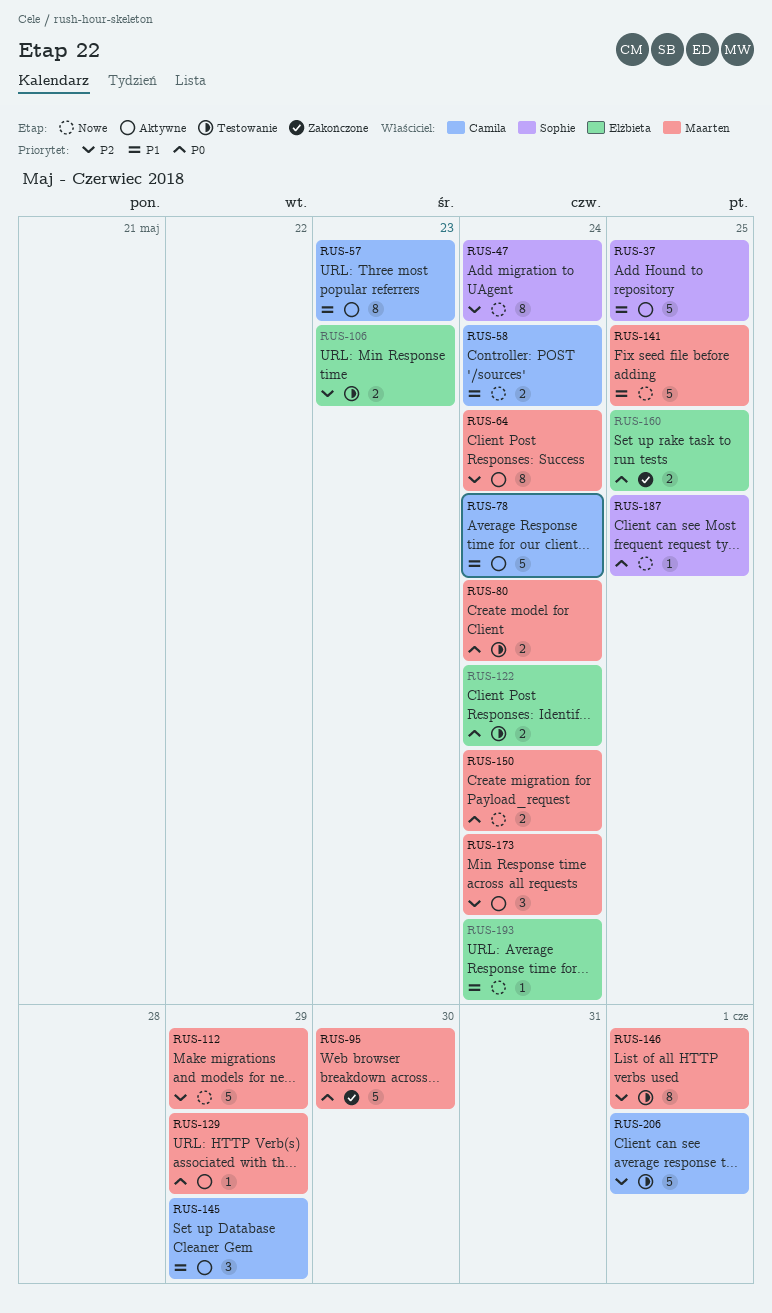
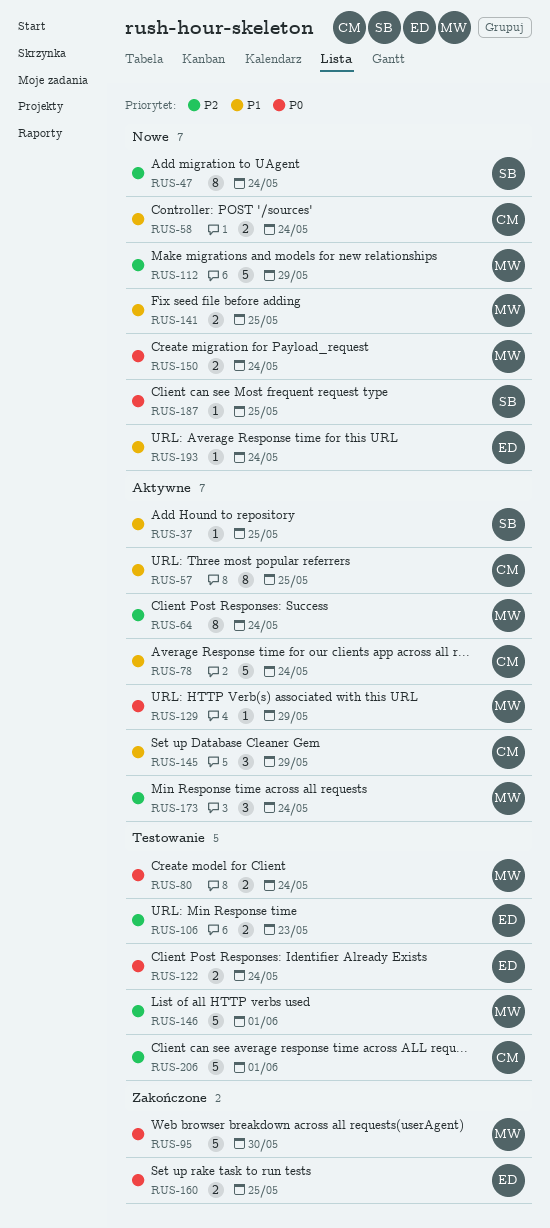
RUS-37, estimate: 5 -> 1
RUS-57, due: May 23 -> May 25
RUS-141, estimate: 5 -> 2
RUS-146, estimate: 8 -> 5

